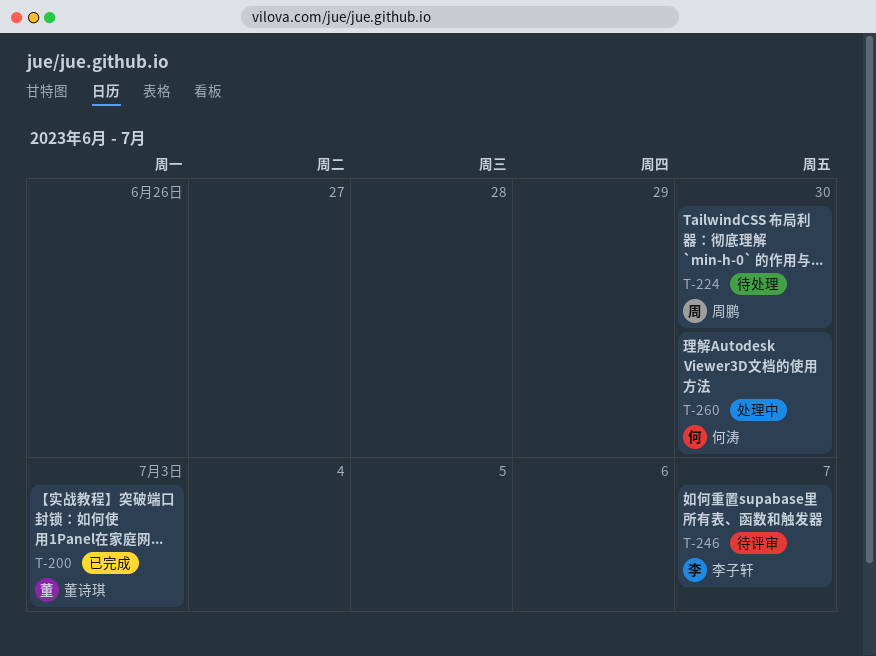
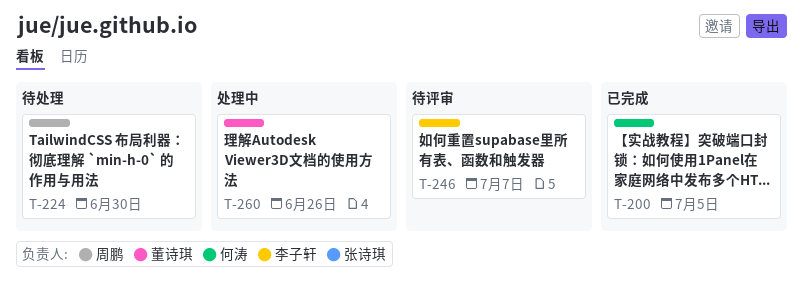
T-200, owner: 董诗琪 -> 何涛
T-200, due: Jul 3 -> Jul 5
T-260, owner: 何涛 -> 董诗琪
T-260, due: Jun 30 -> Jun 26

